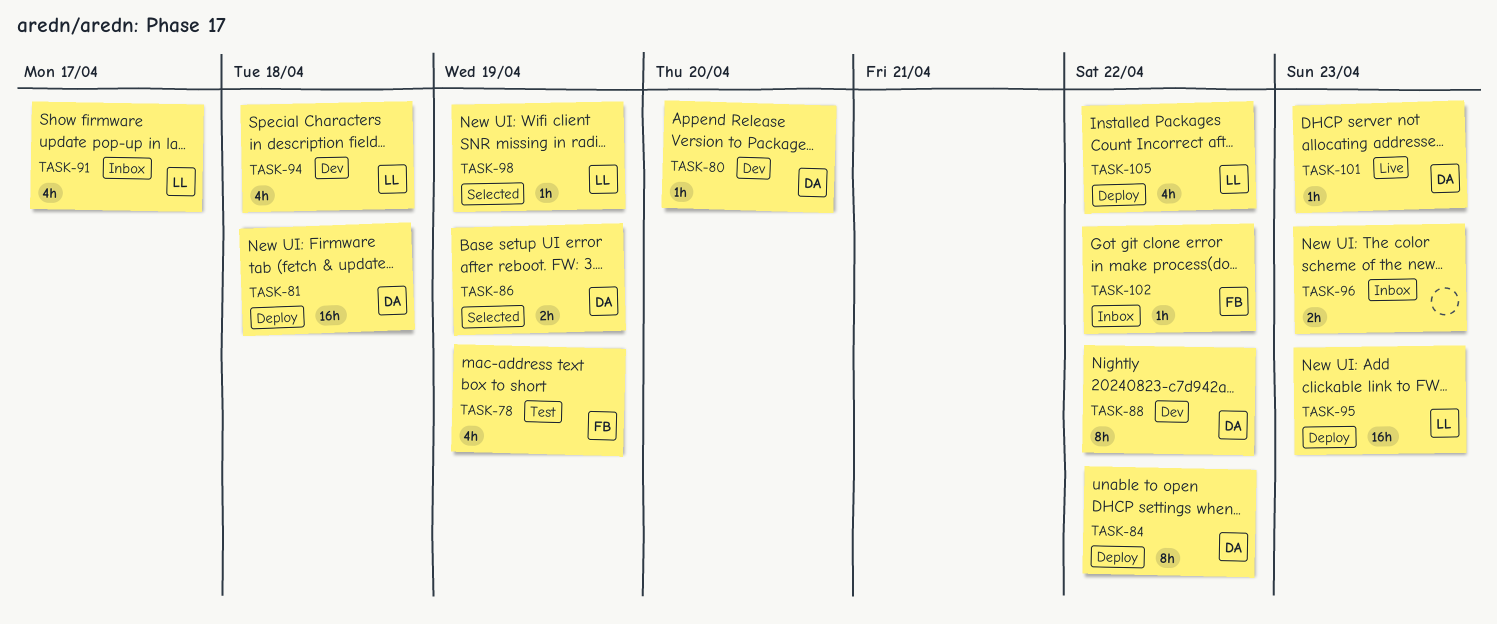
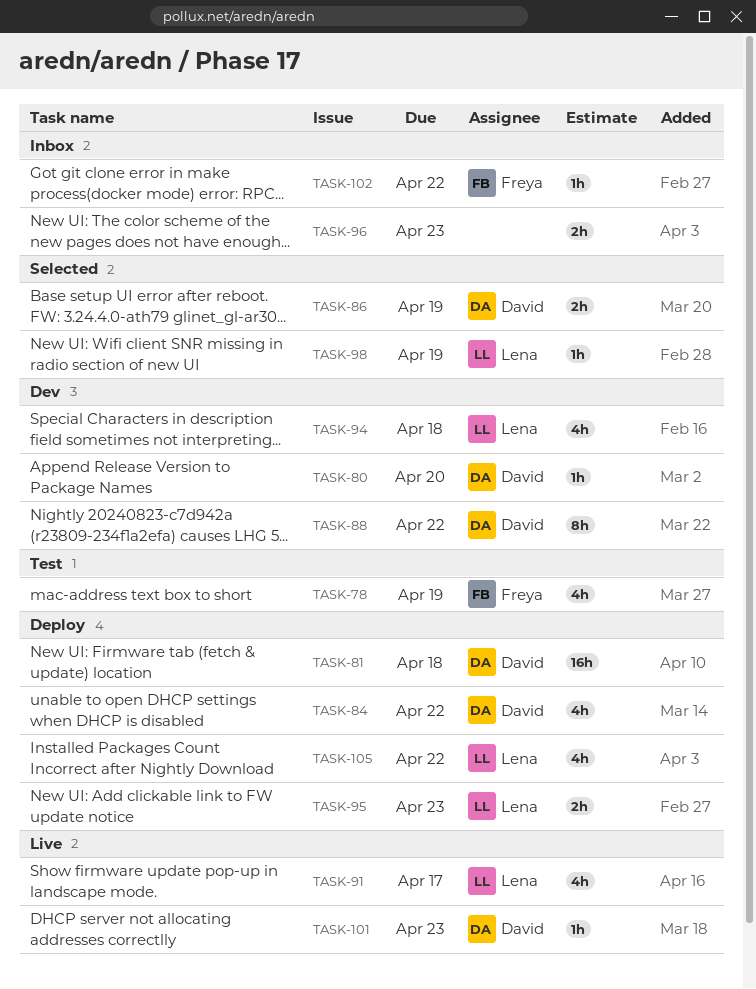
TASK-84, estimate: 8h -> 4h
TASK-91, status: Inbox -> Live
TASK-95, estimate: 16h -> 2h

